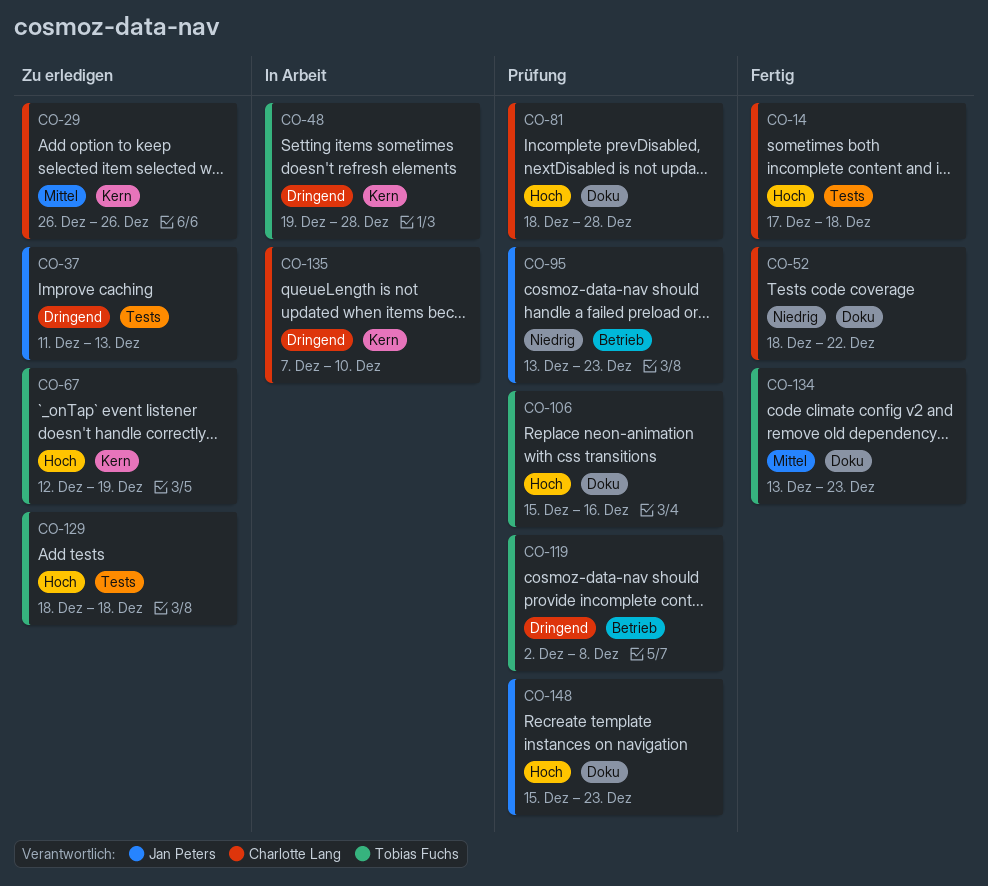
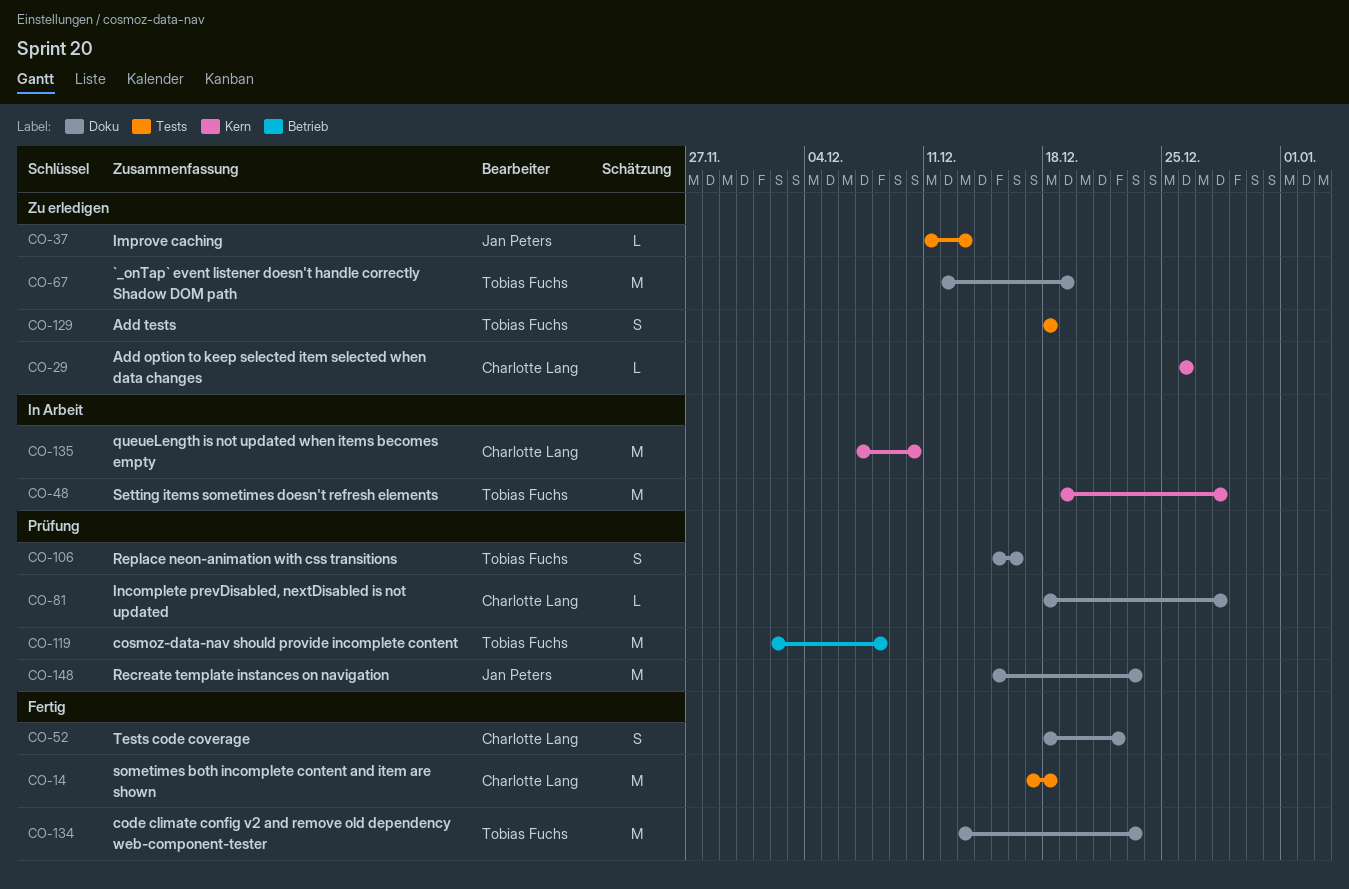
CO-67, label: Kern -> Doku
CO-95: present -> none

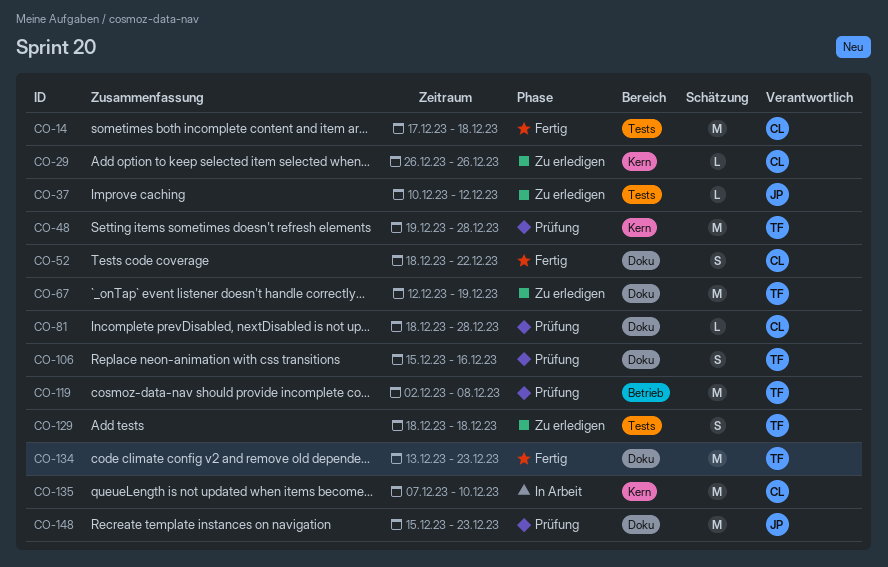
CO-37, start: Dec 11 -> Dec 10
CO-37, due: Dec 13 -> Dec 12
CO-48, status: In Arbeit -> Prüfung

